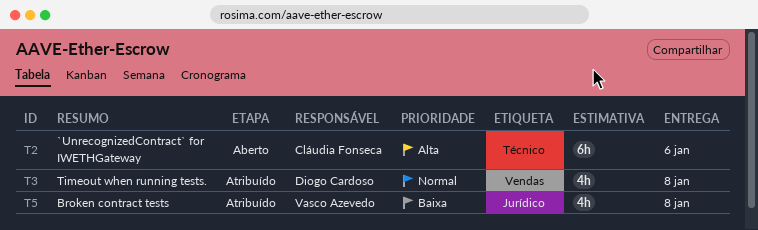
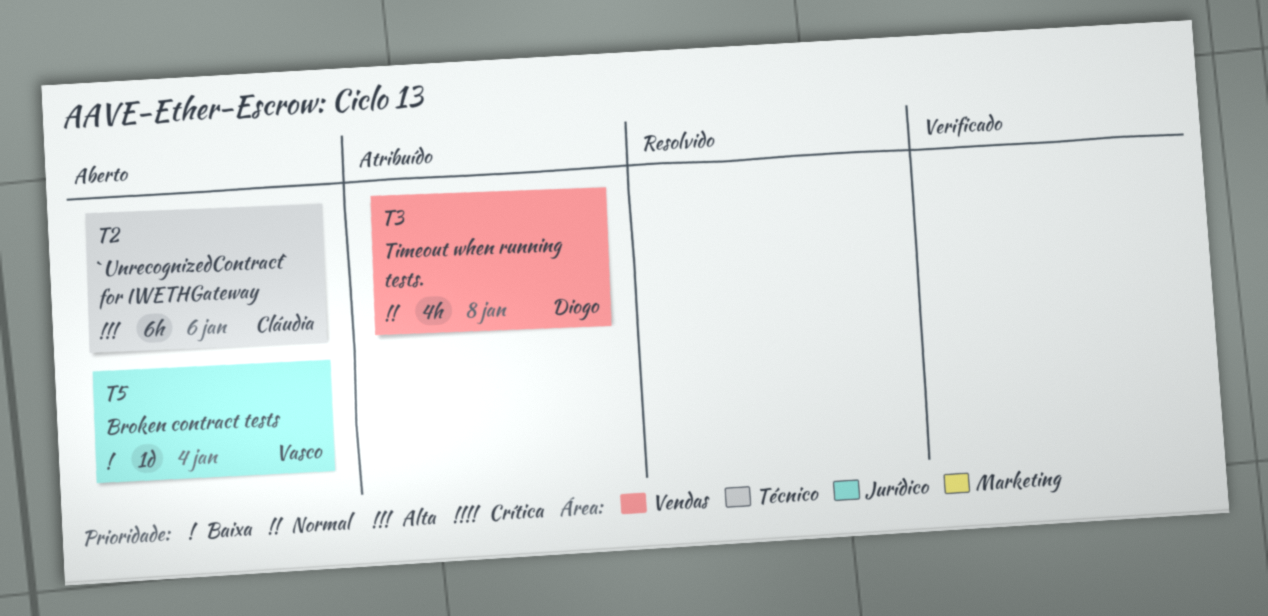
T5, status: Atribuído -> Aberto
T5, estimate: 4h -> 1d
T5, due: Jan 8 -> Jan 4

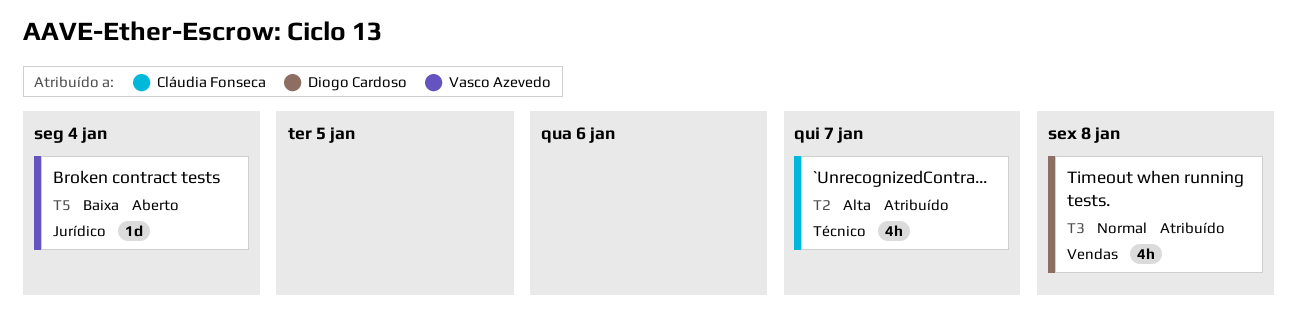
T2, status: Aberto -> Atribuído
T2, estimate: 6h -> 4h
T2, due: Jan 6 -> Jan 7

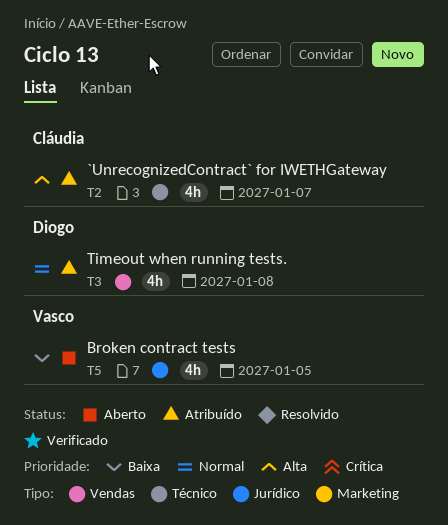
T5, estimate: 1d -> 4h
T5, due: Jan 4 -> Jan 5

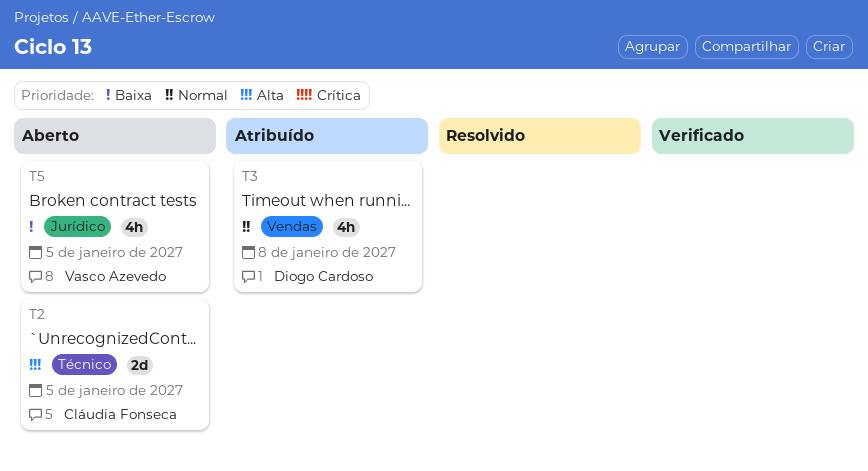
T2, status: Atribuído -> Aberto
T2, estimate: 4h -> 2d
T2, due: Jan 7 -> Jan 5

